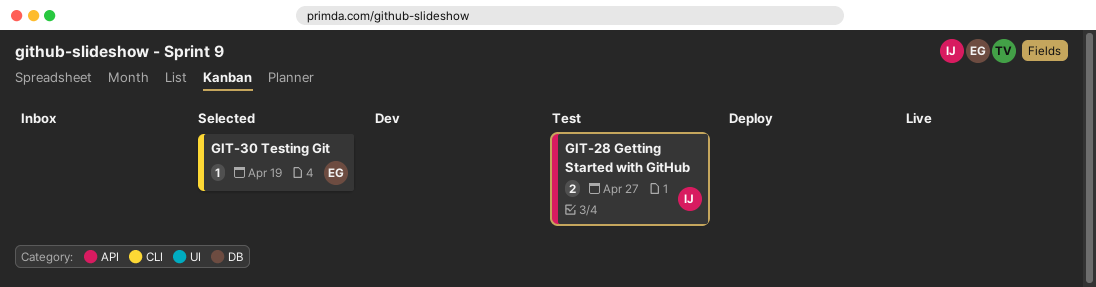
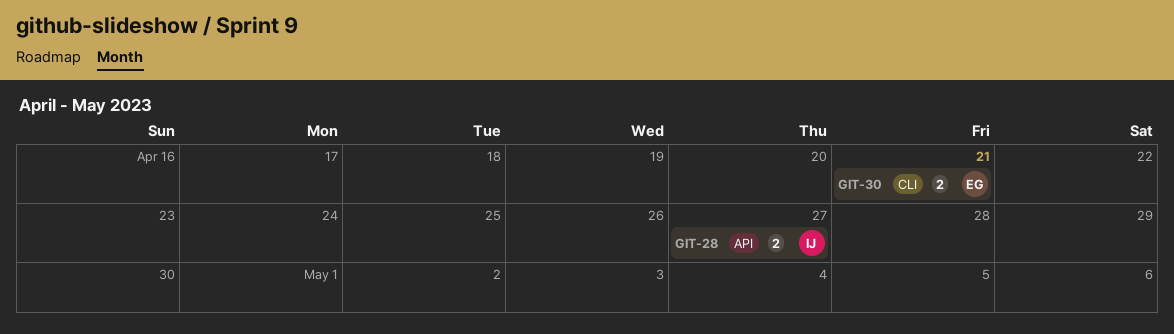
GIT-30, estimate: 1 -> 2
GIT-30, due: Apr 19 -> Apr 21

